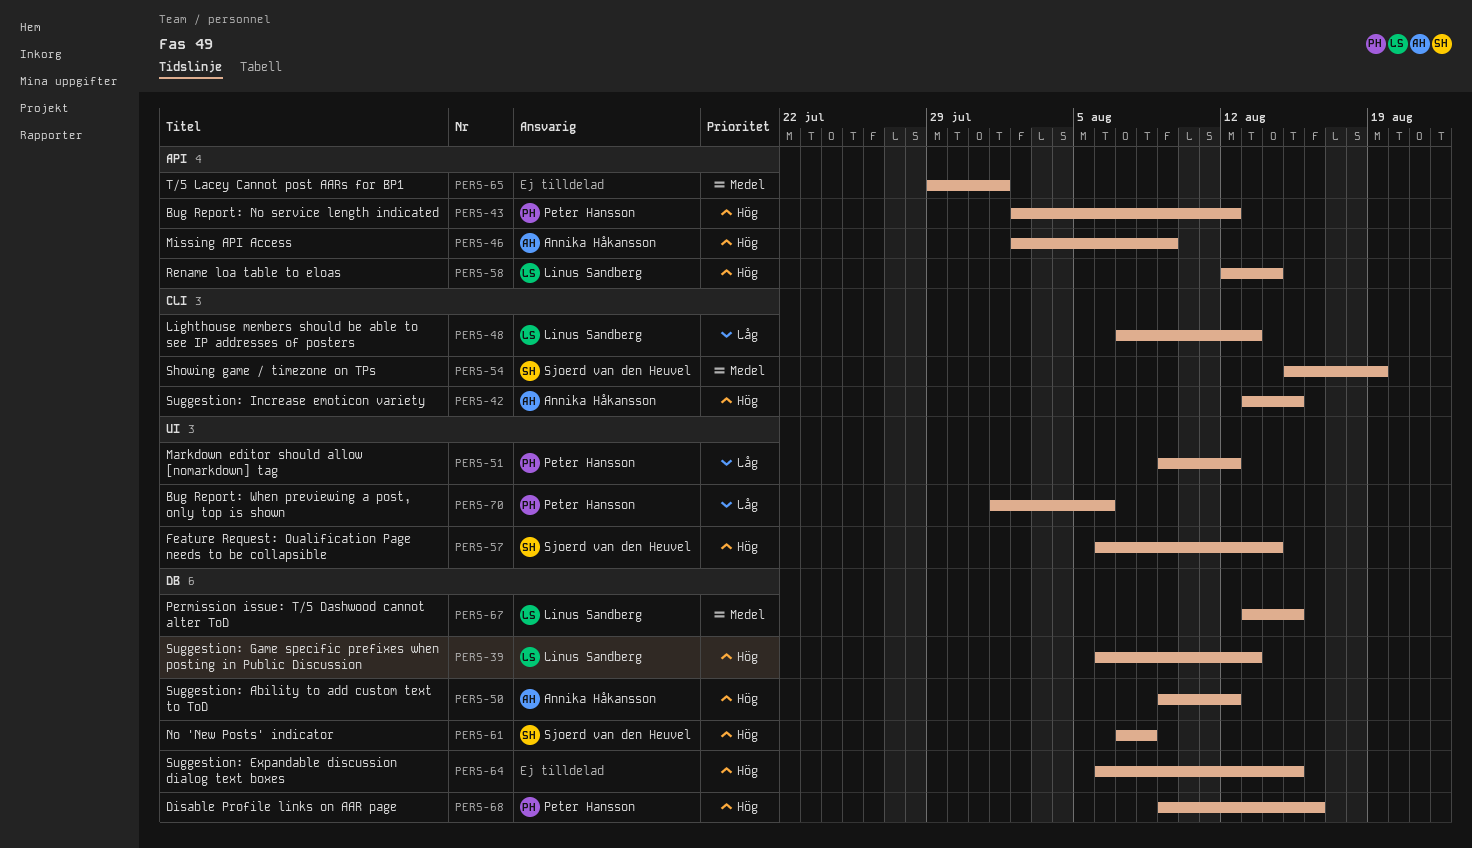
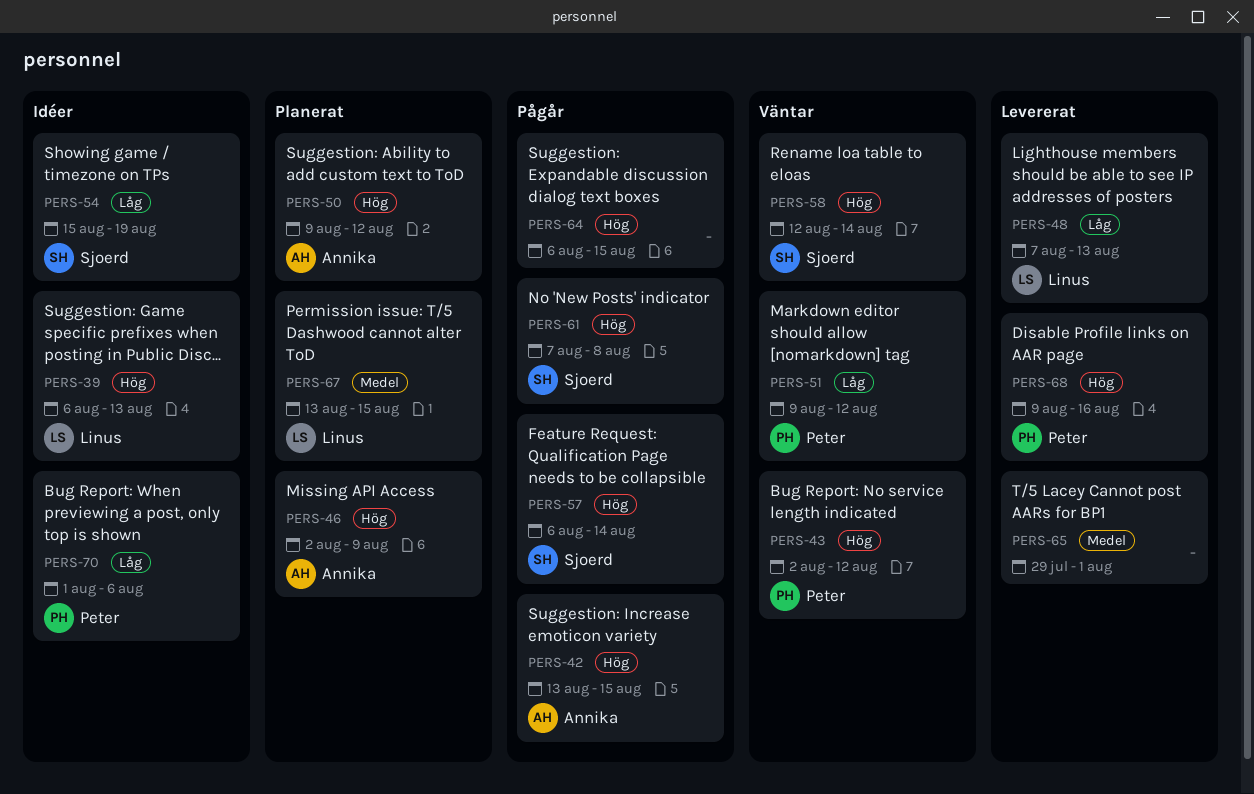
PERS-54, priority: Medel -> Låg
PERS-58, owner: Linus Sandberg -> Sjoerd van den Heuvel

